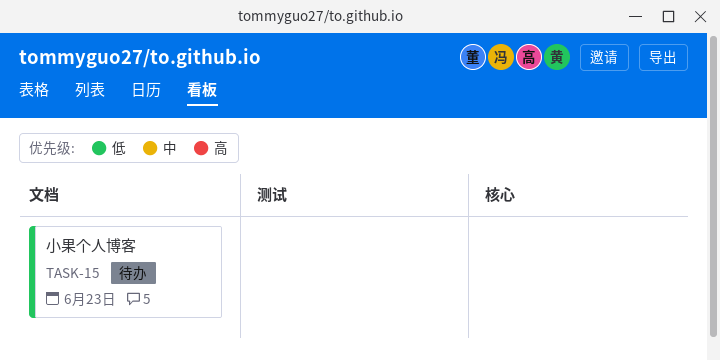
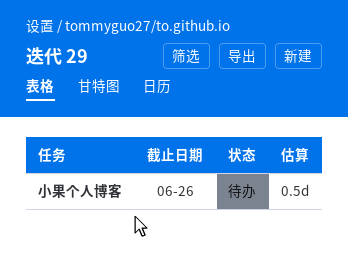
小果个人博客, due: Jun 23 -> Jun 26

